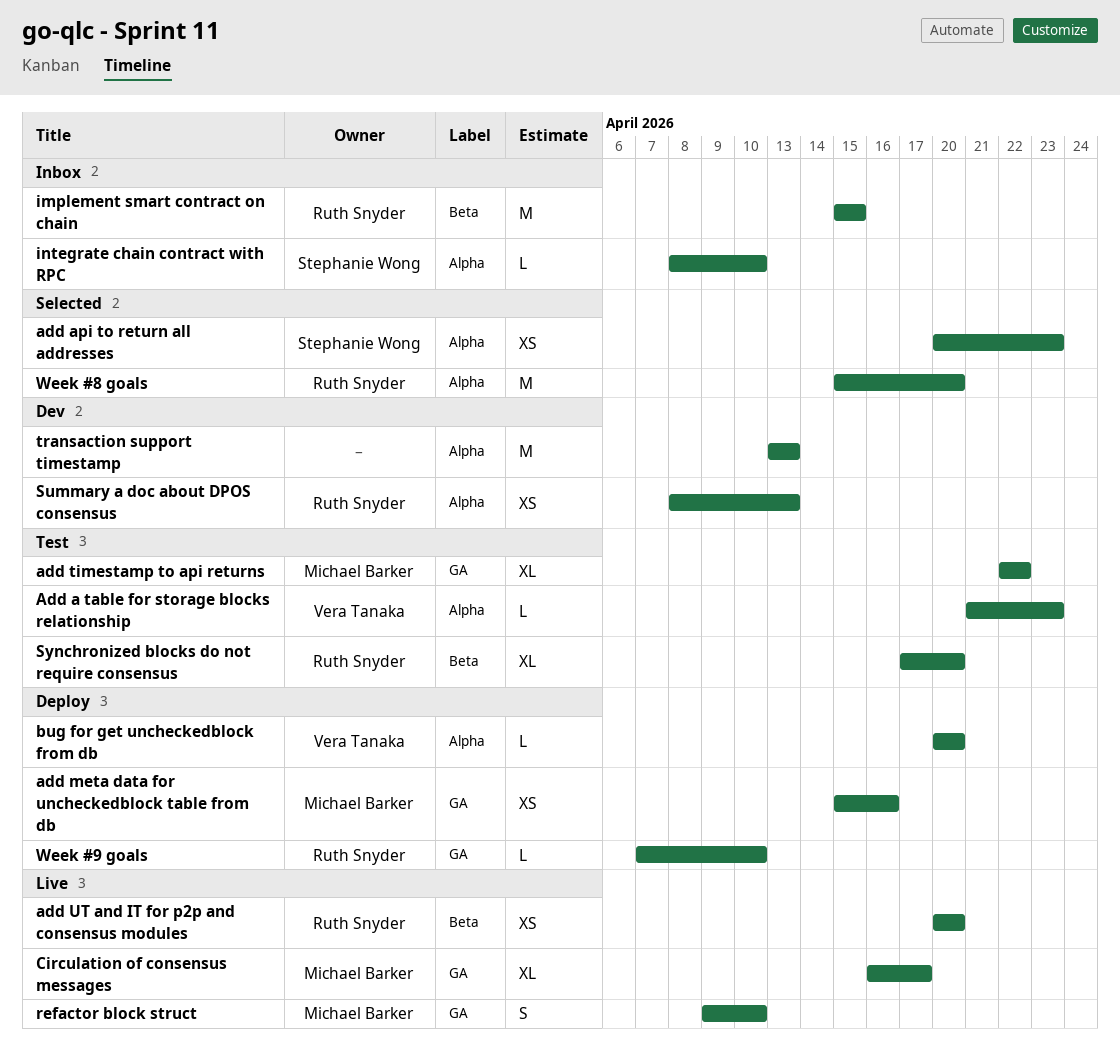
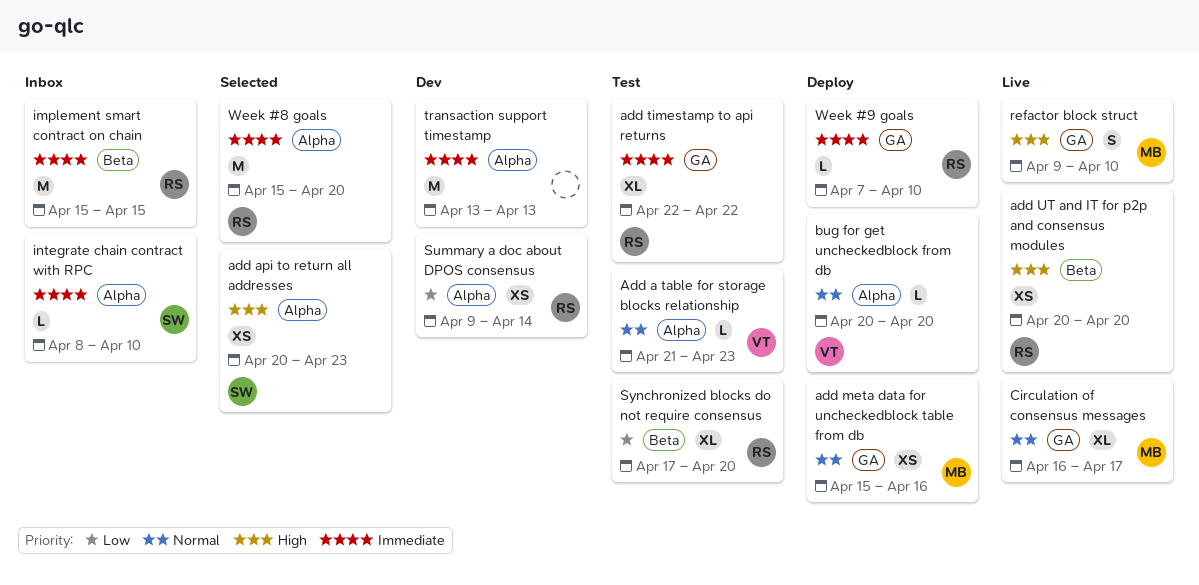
add timestamp to api returns, owner: Michael Barker -> Ruth Snyder
Summary a doc about DPOS consensus, start: Apr 8 -> Apr 9
Summary a doc about DPOS consensus, due: Apr 13 -> Apr 14

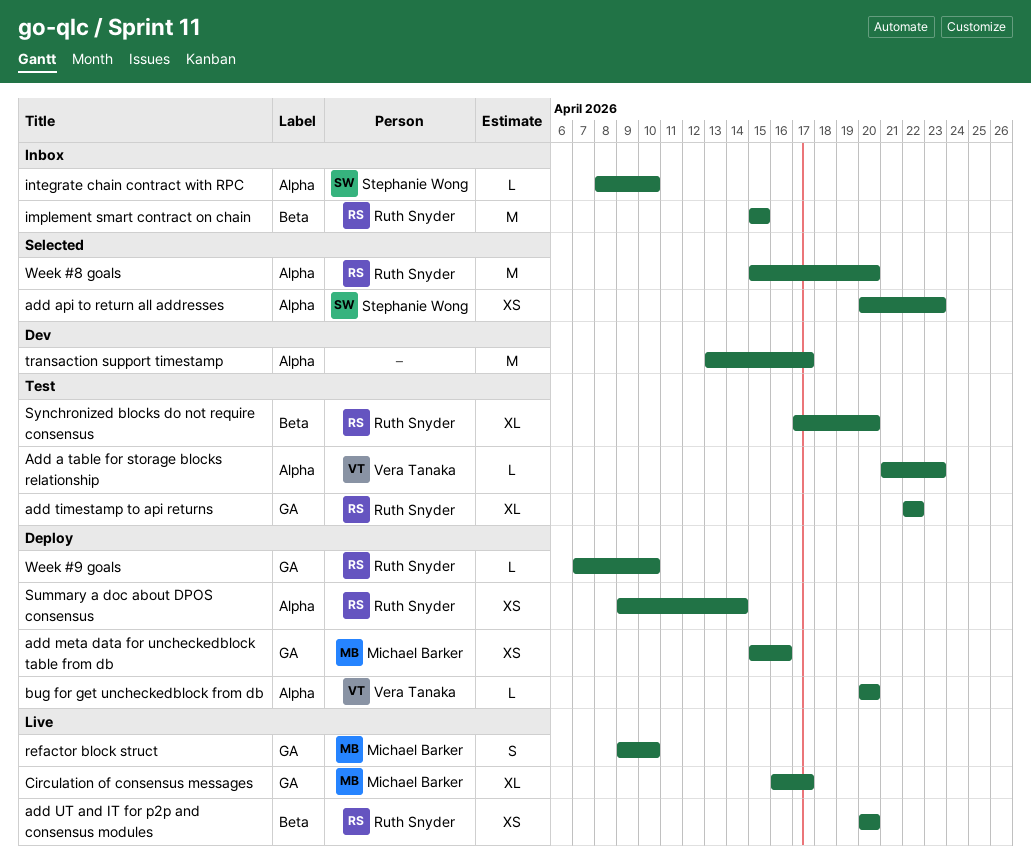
Summary a doc about DPOS consensus, status: Dev -> Deploy
transaction support timestamp, due: Apr 13 -> Apr 17

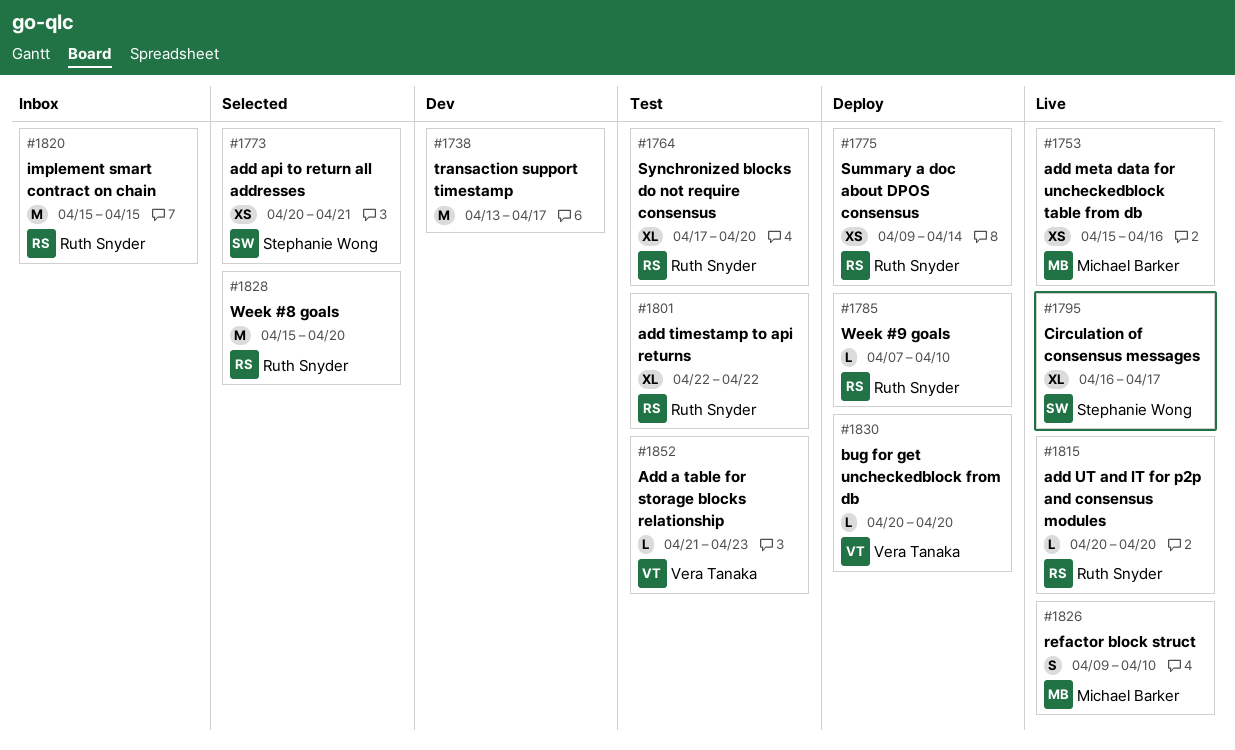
add api to return all addresses, due: Apr 23 -> Apr 21
add meta data for uncheckedblock table from db, status: Deploy -> Live
add UT and IT for p2p and consensus modules, estimate: XS -> L
Circulation of consensus messages, owner: Michael Barker -> Stephanie Wong
integrate chain contract with RPC: present -> none

